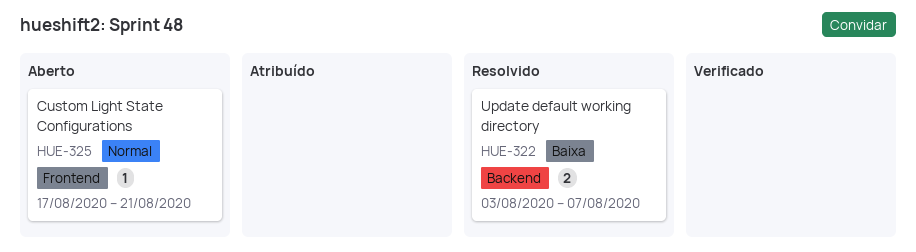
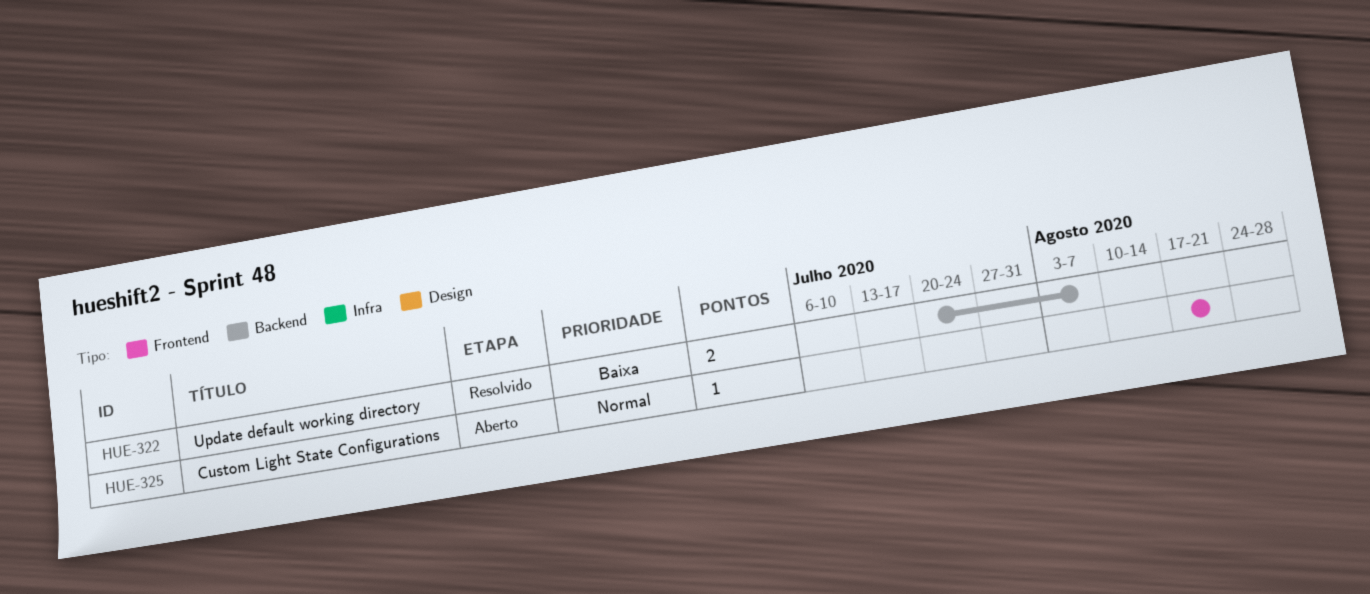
HUE-322, start: Aug 3 -> Jul 20

